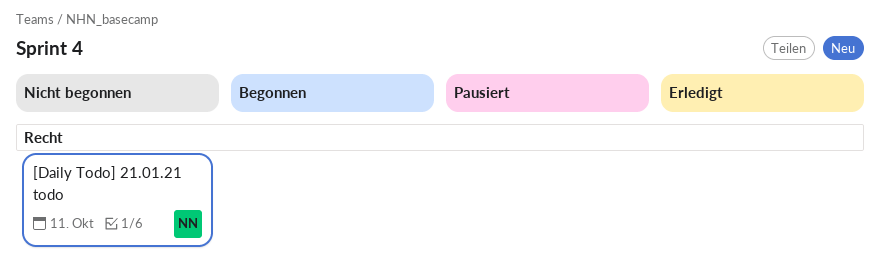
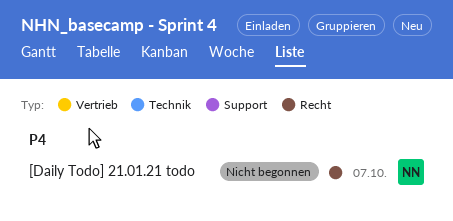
[Daily Todo] 21.01.21 todo, due: Oct 11 -> Oct 7

